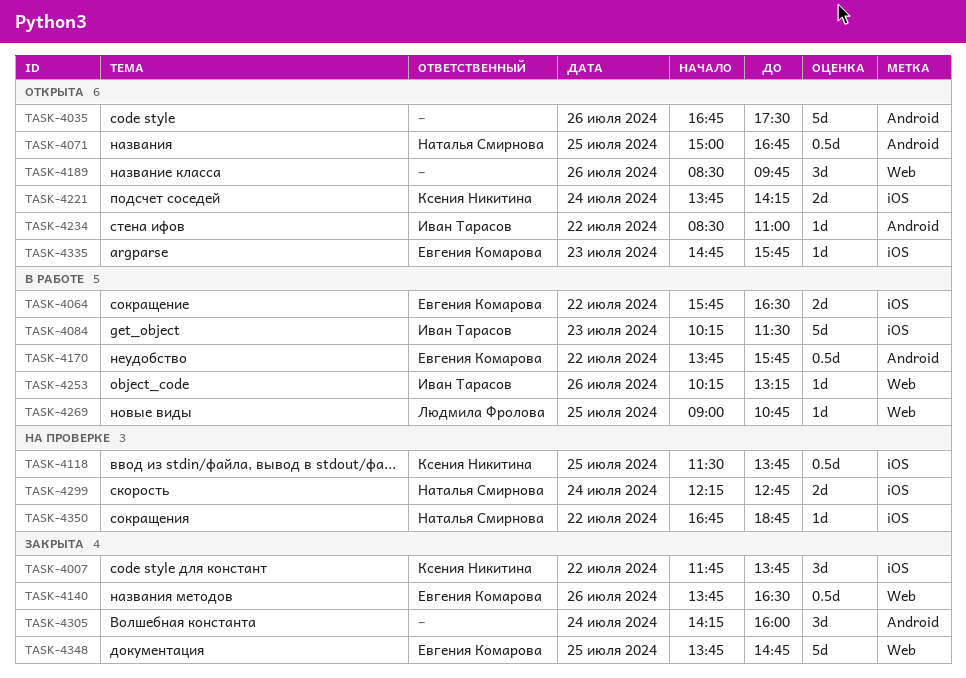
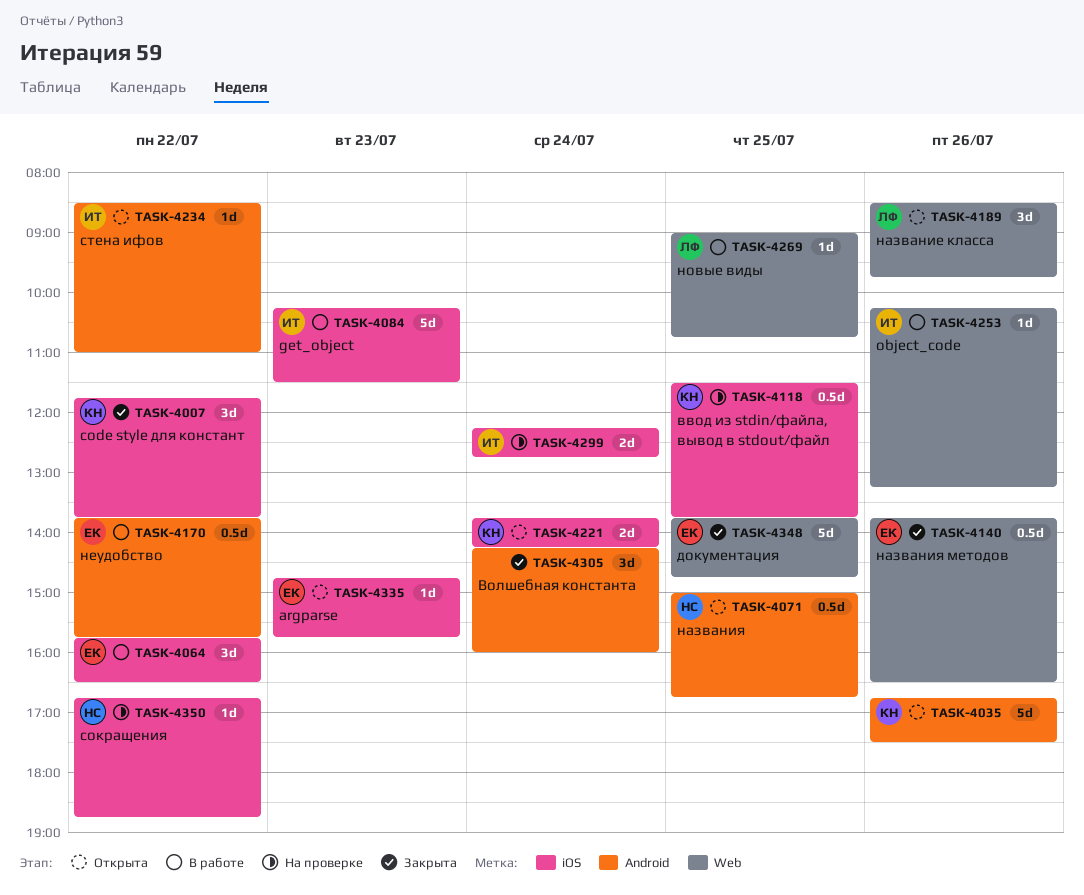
TASK-4035, owner: none -> Ксения Никитина
TASK-4064, estimate: 2d -> 3d
TASK-4189, owner: none -> Людмила Фролова
TASK-4299, owner: Наталья Смирнова -> Иван Тарасов

